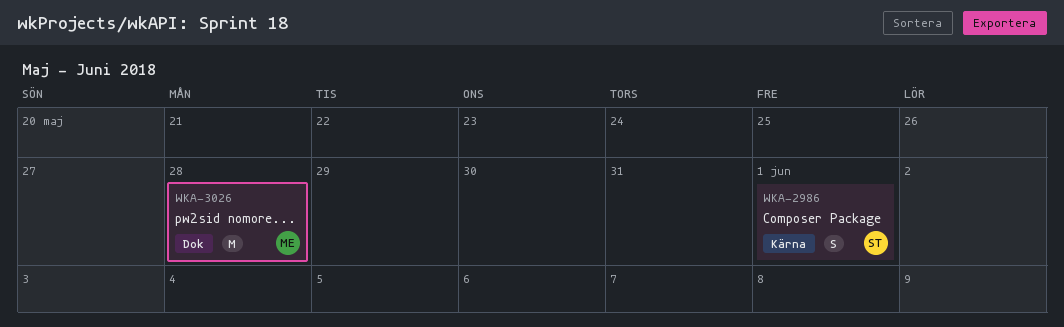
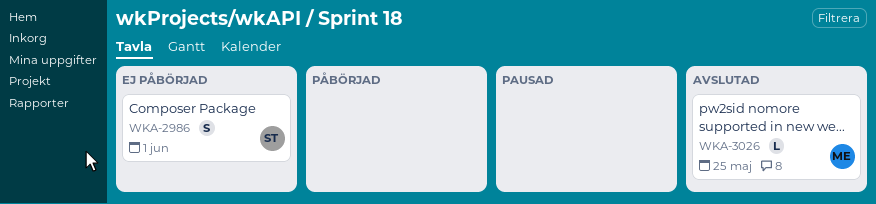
WKA-3026, estimate: M -> L
WKA-3026, due: May 28 -> May 25

